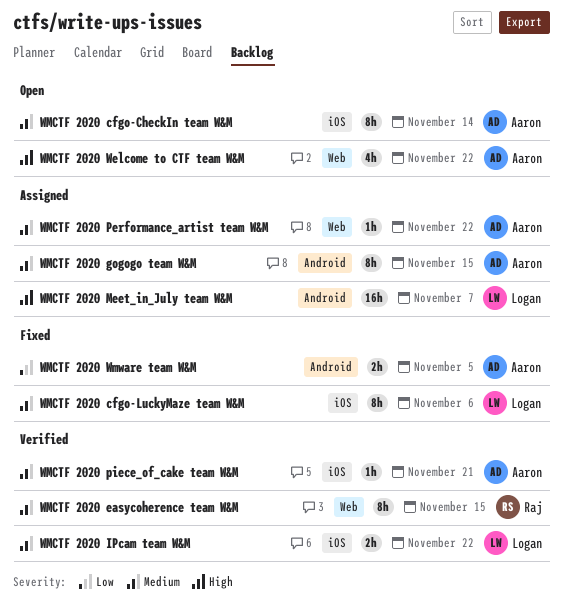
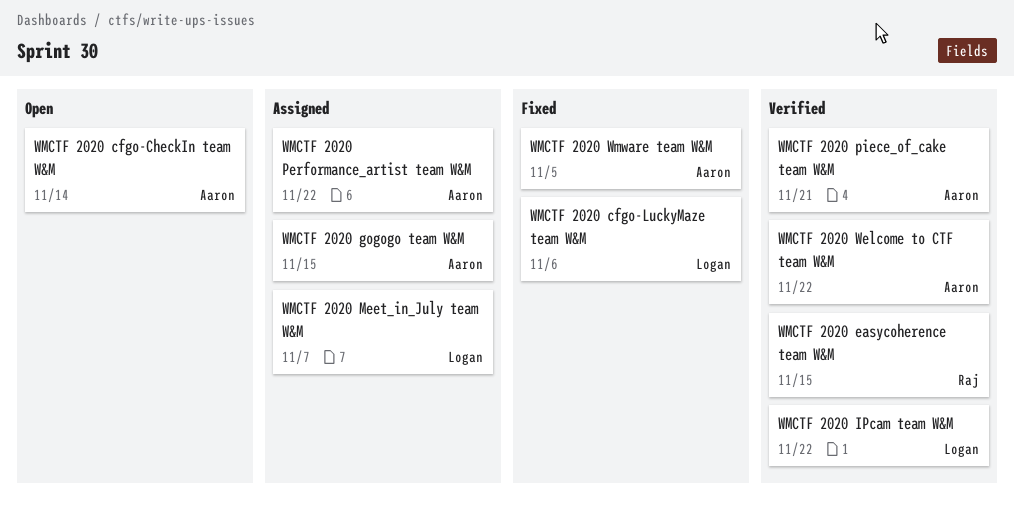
WMCTF 2020 Welcome to CTF team W&M, status: Open -> Verified

